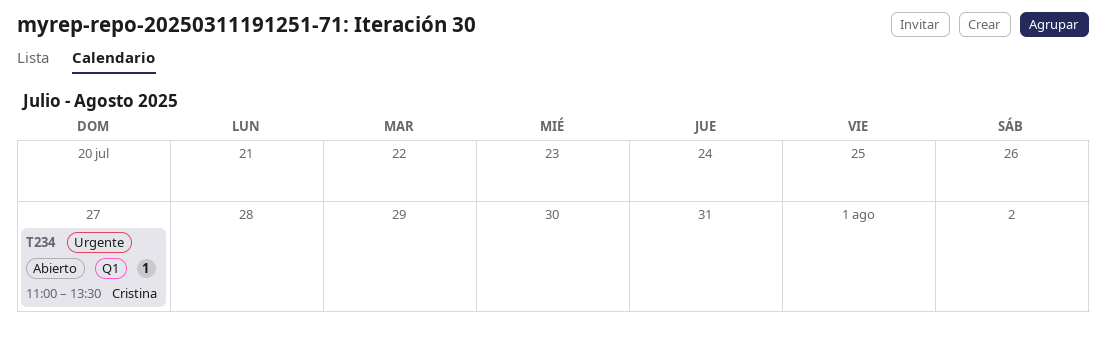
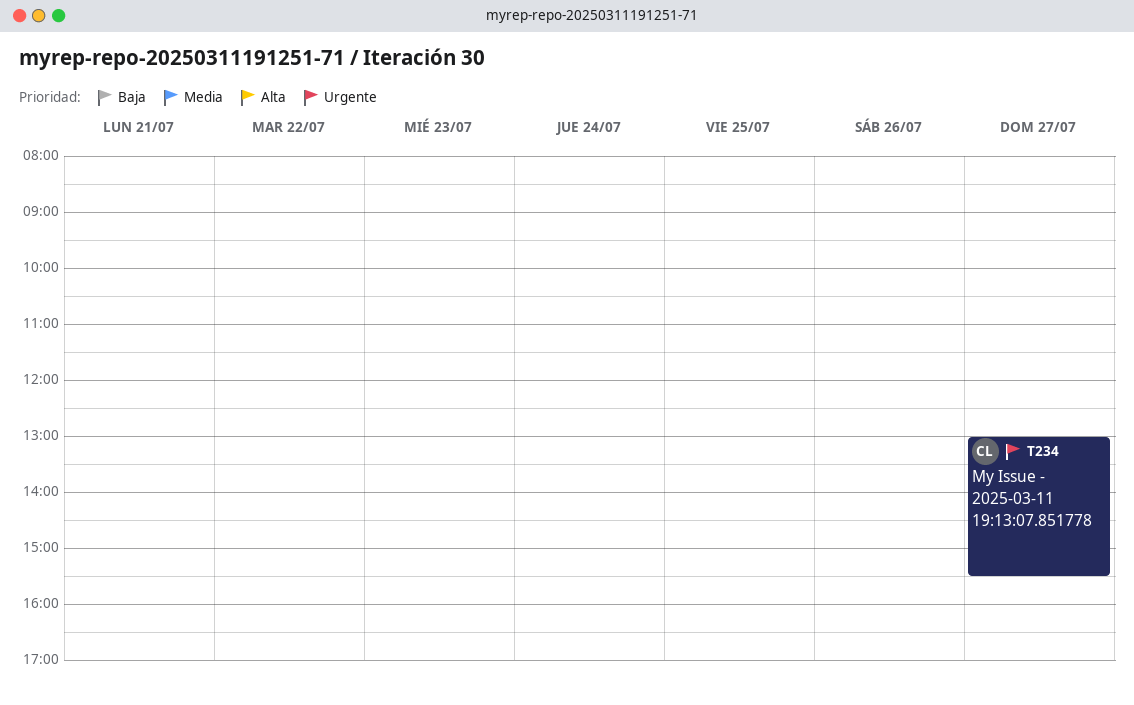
T234, begins: 11:00 -> 13:00
T234, ends: 13:30 -> 15:30

